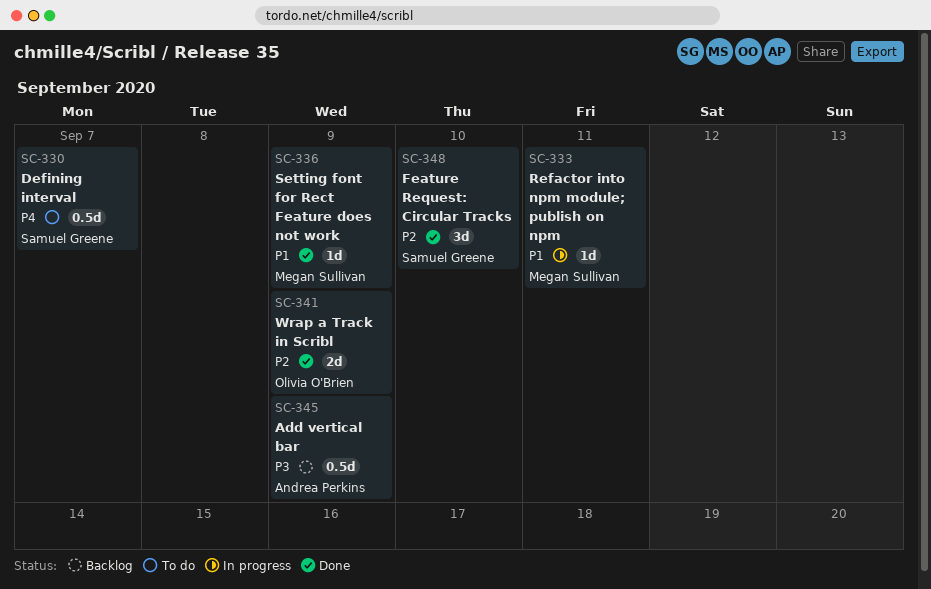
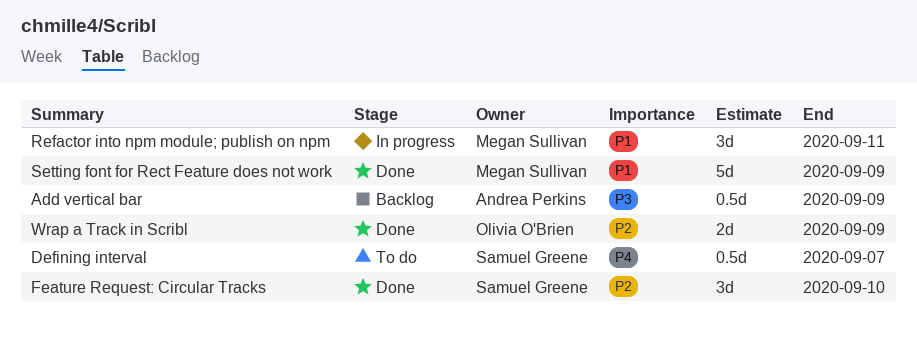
Refactor into npm module; publish on npm, estimate: 1d -> 3d
Setting font for Rect Feature does not work, estimate: 1d -> 5d

